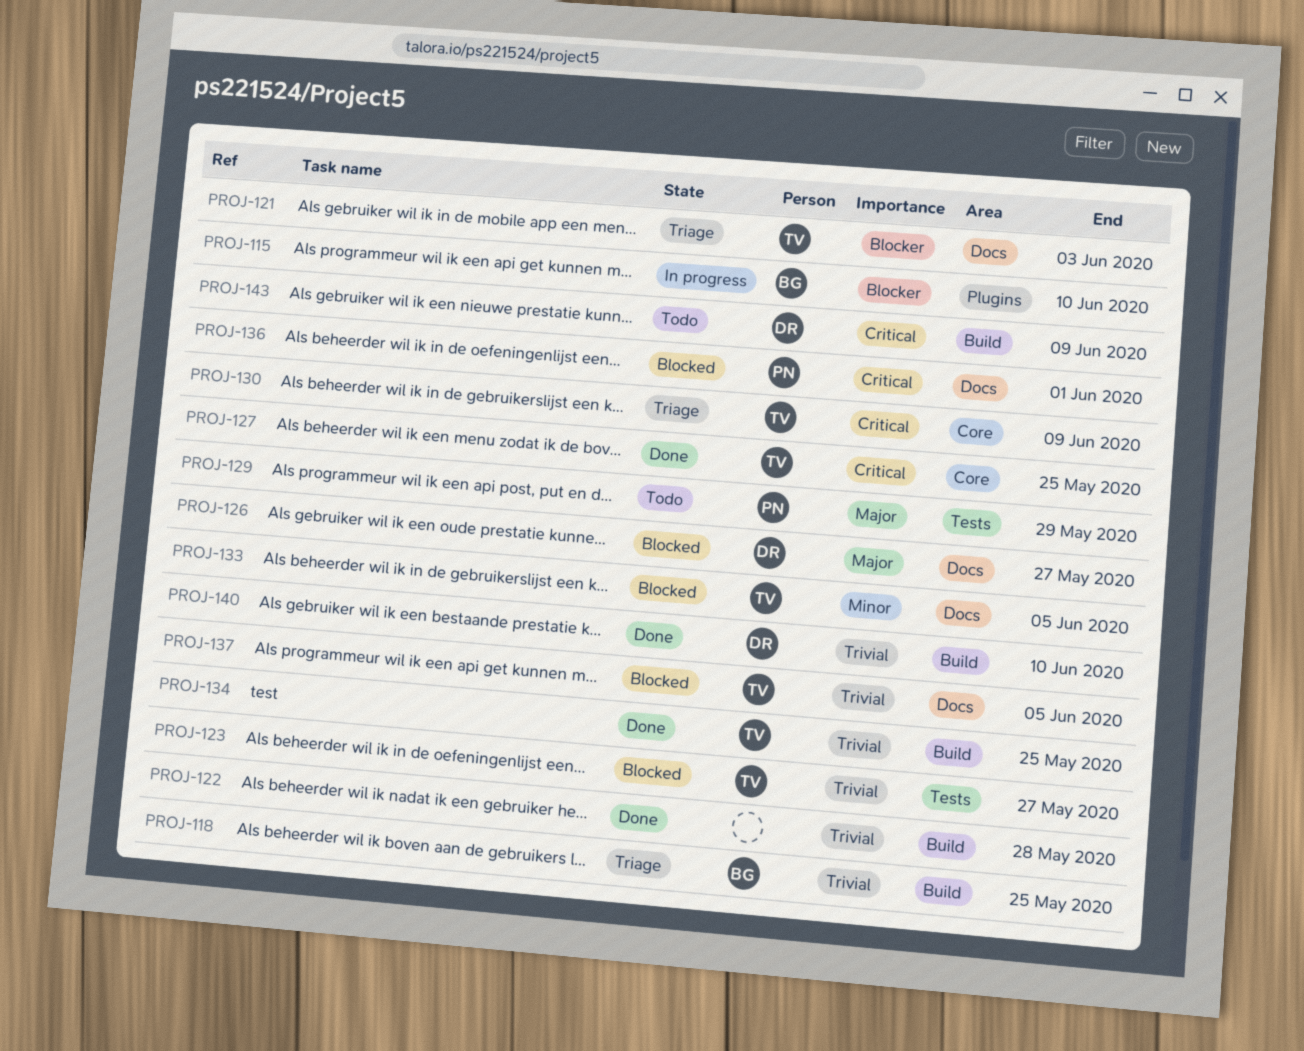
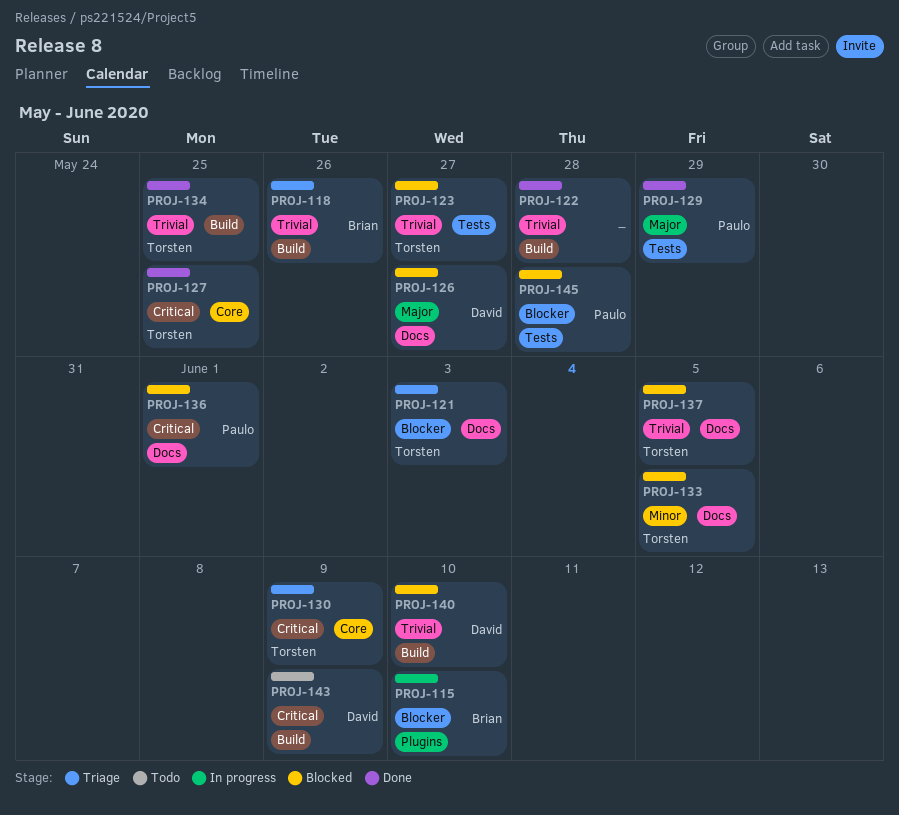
PROJ-118, due: May 25 -> May 26
PROJ-129, status: Todo -> Done
PROJ-140, status: Done -> Blocked
PROJ-145: none -> present

